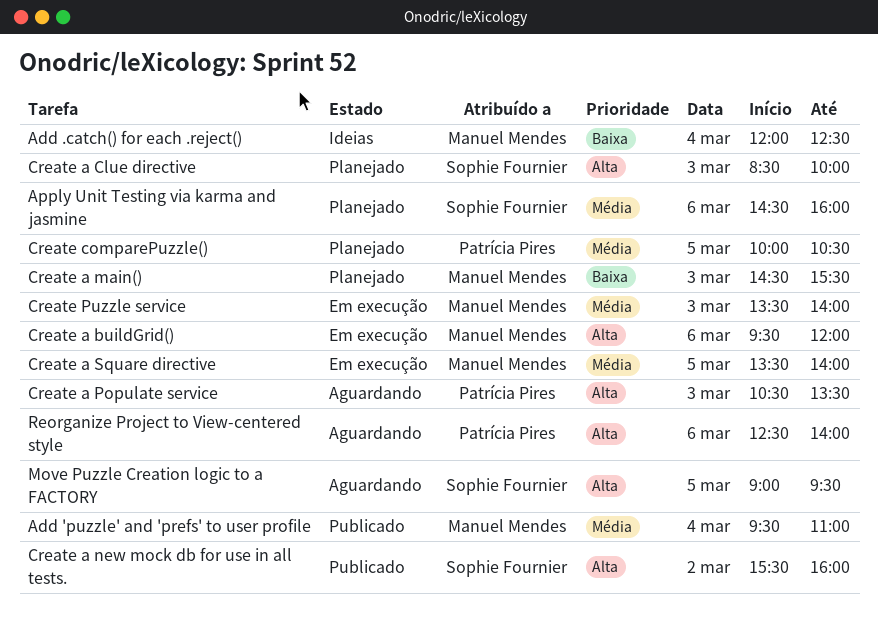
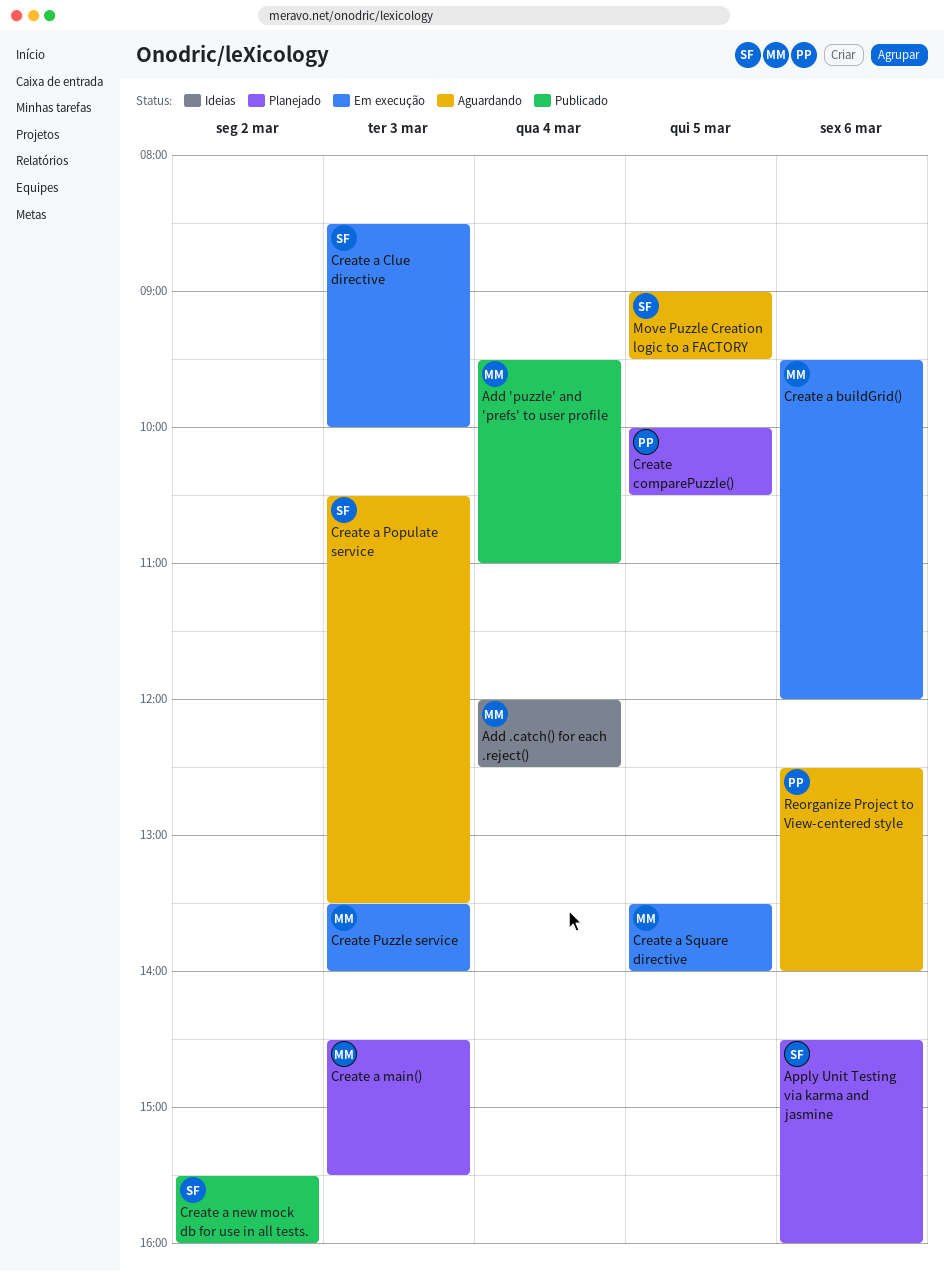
Create a Clue directive, status: Planejado -> Em execução
Create a Populate service, owner: Patrícia Pires -> Sophie Fournier

